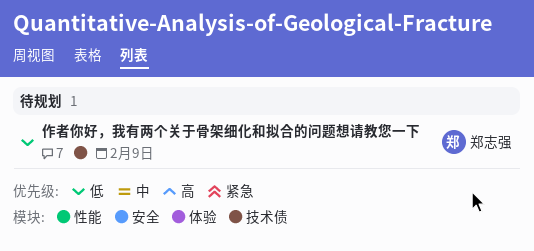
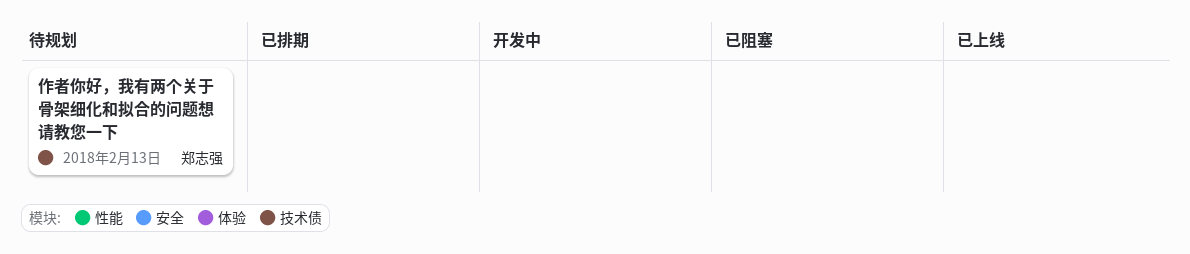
作者你好，我有两个关于骨架细化和拟合的问题想请教您一下, due: Feb 9 -> Feb 13

